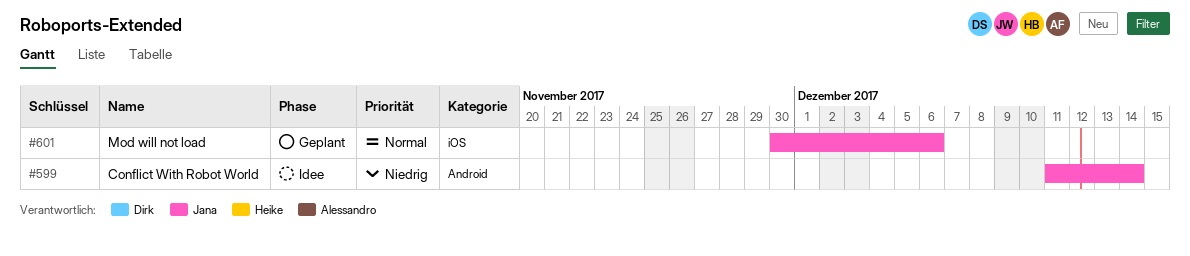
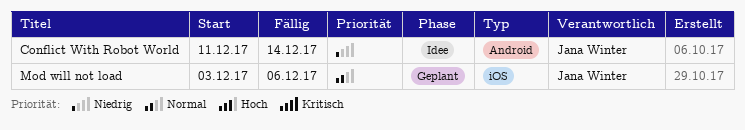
Mod will not load, start: Nov 30 -> Dec 3

